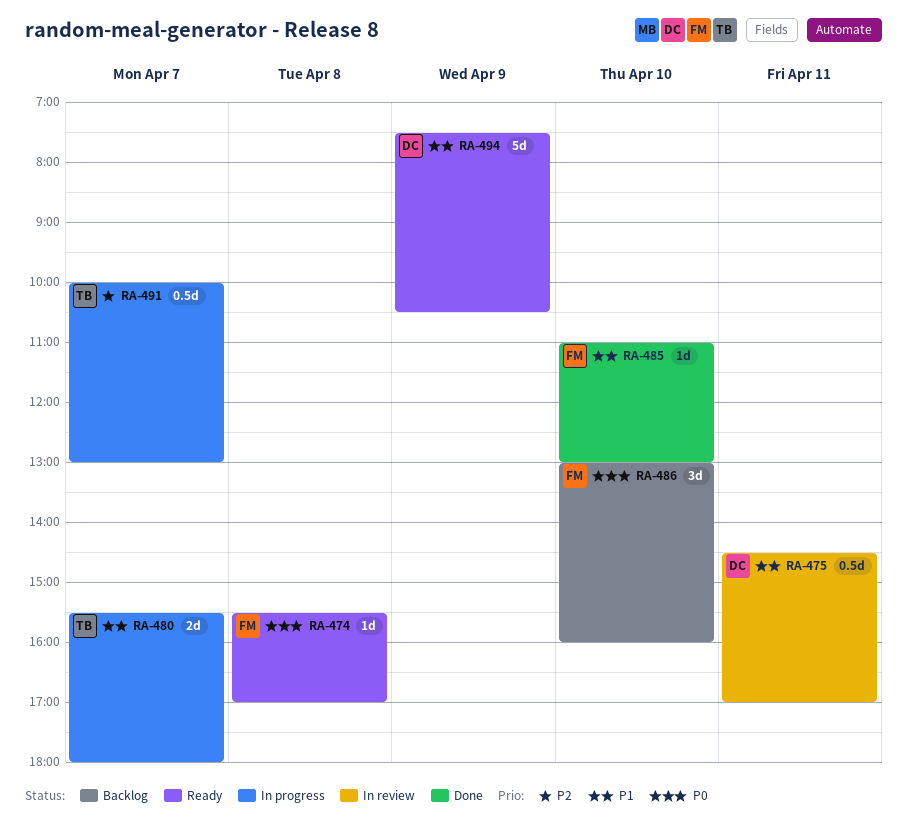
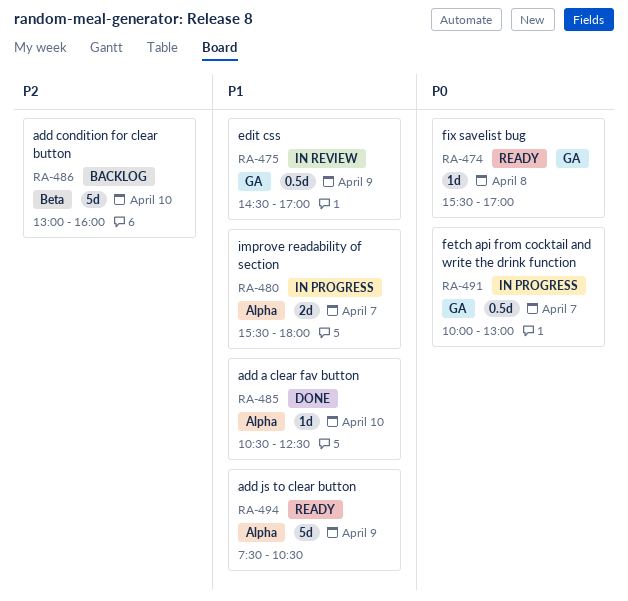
RA-475, day: Apr 11 -> Apr 9
RA-485, begins: 11:00 -> 10:30
RA-485, ends: 13:00 -> 12:30
RA-486, priority: P0 -> P2
RA-486, estimate: 3d -> 5d
RA-491, priority: P2 -> P0

